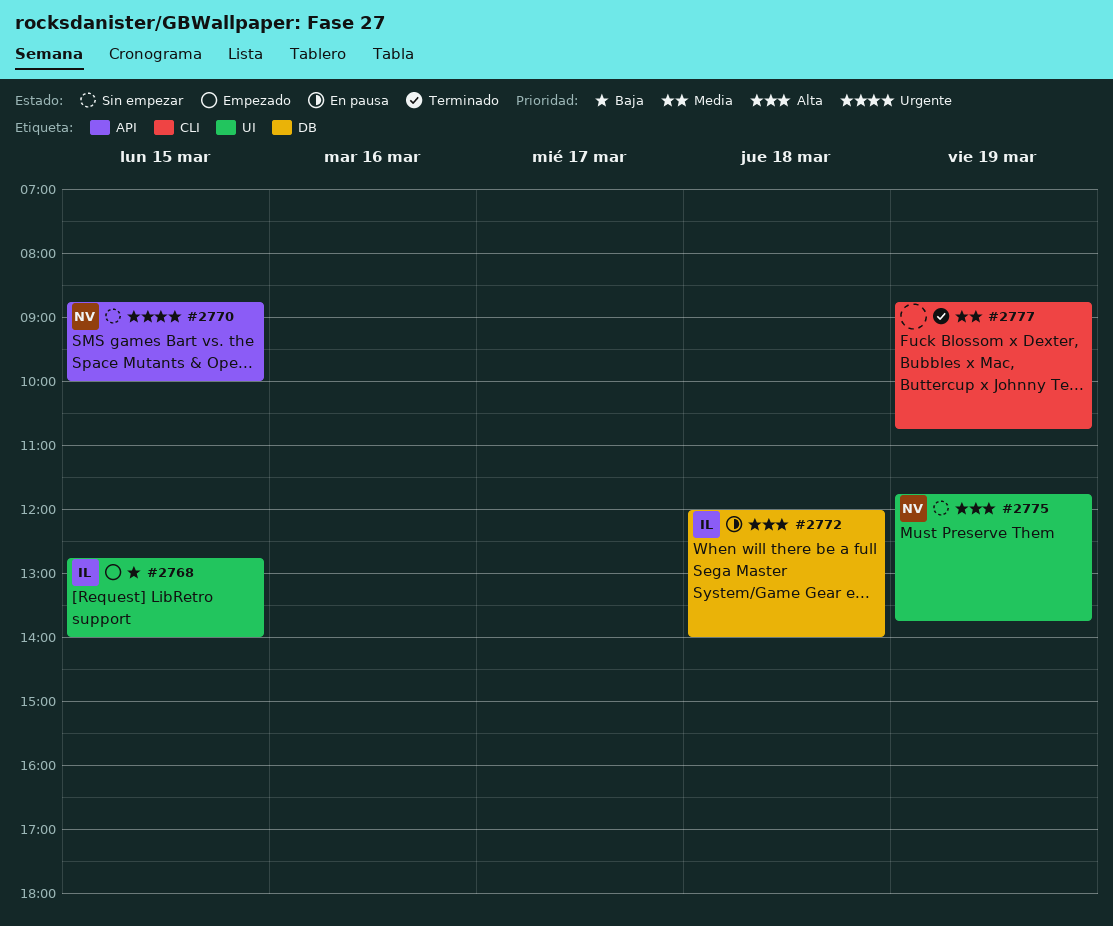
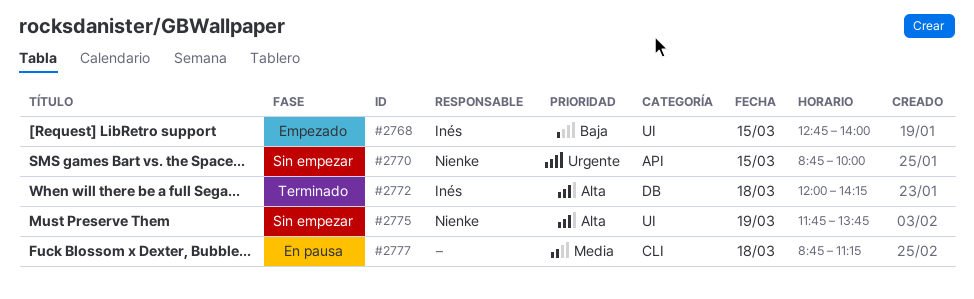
#2772, status: En pausa -> Terminado
#2772, ends: 14:00 -> 14:15
#2777, status: Terminado -> En pausa
#2777, day: Mar 19 -> Mar 18
#2777, ends: 10:45 -> 11:15

